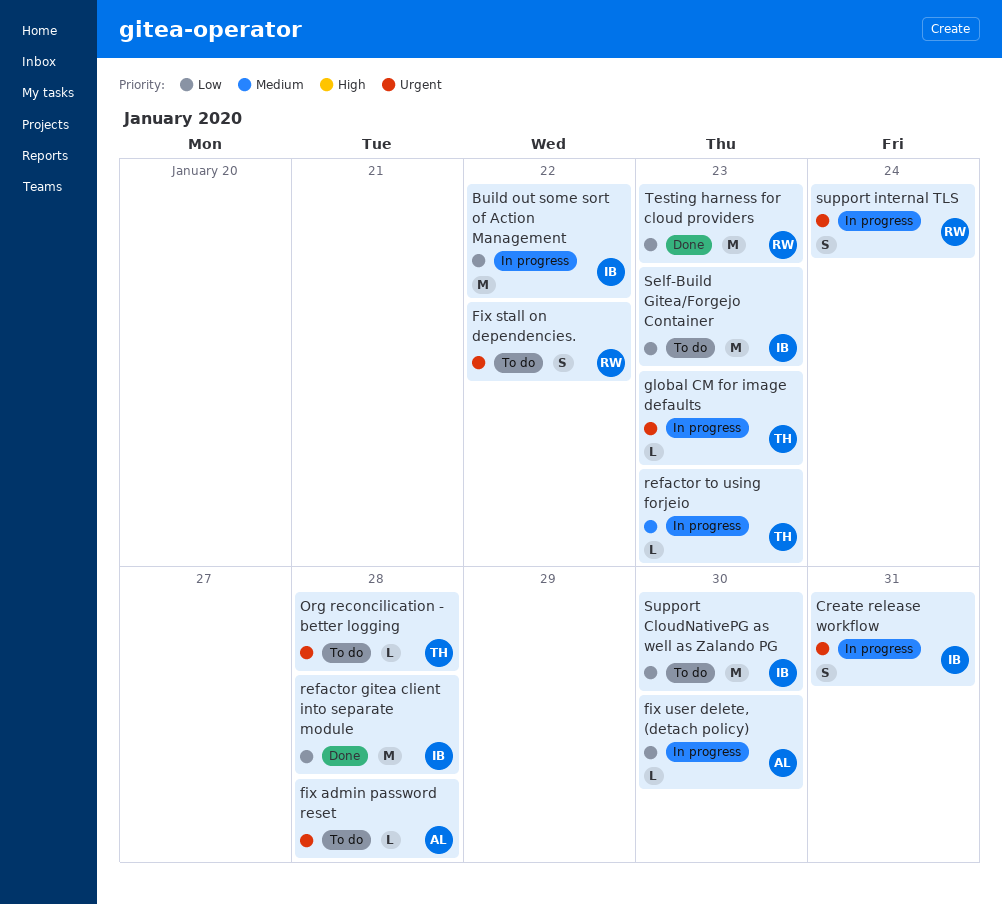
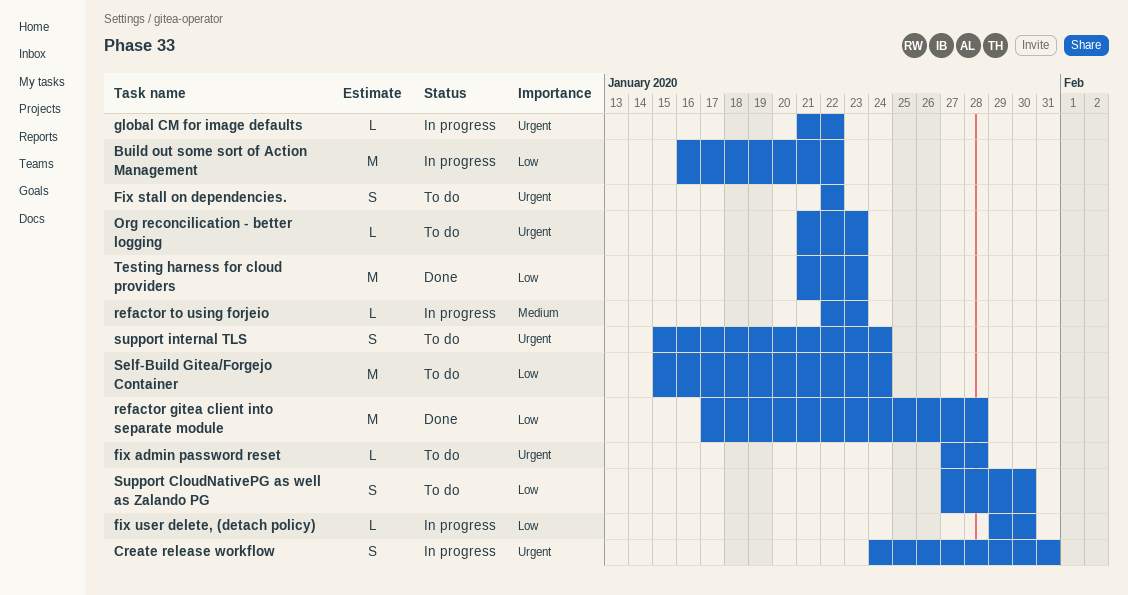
global CM for image defaults, due: Jan 23 -> Jan 22
Org reconcilication - better logging, due: Jan 28 -> Jan 23
Self-Build Gitea/Forgejo Container, due: Jan 23 -> Jan 24
Support CloudNativePG as well as Zalando PG, estimate: M -> S
support internal TLS, status: In progress -> To do

